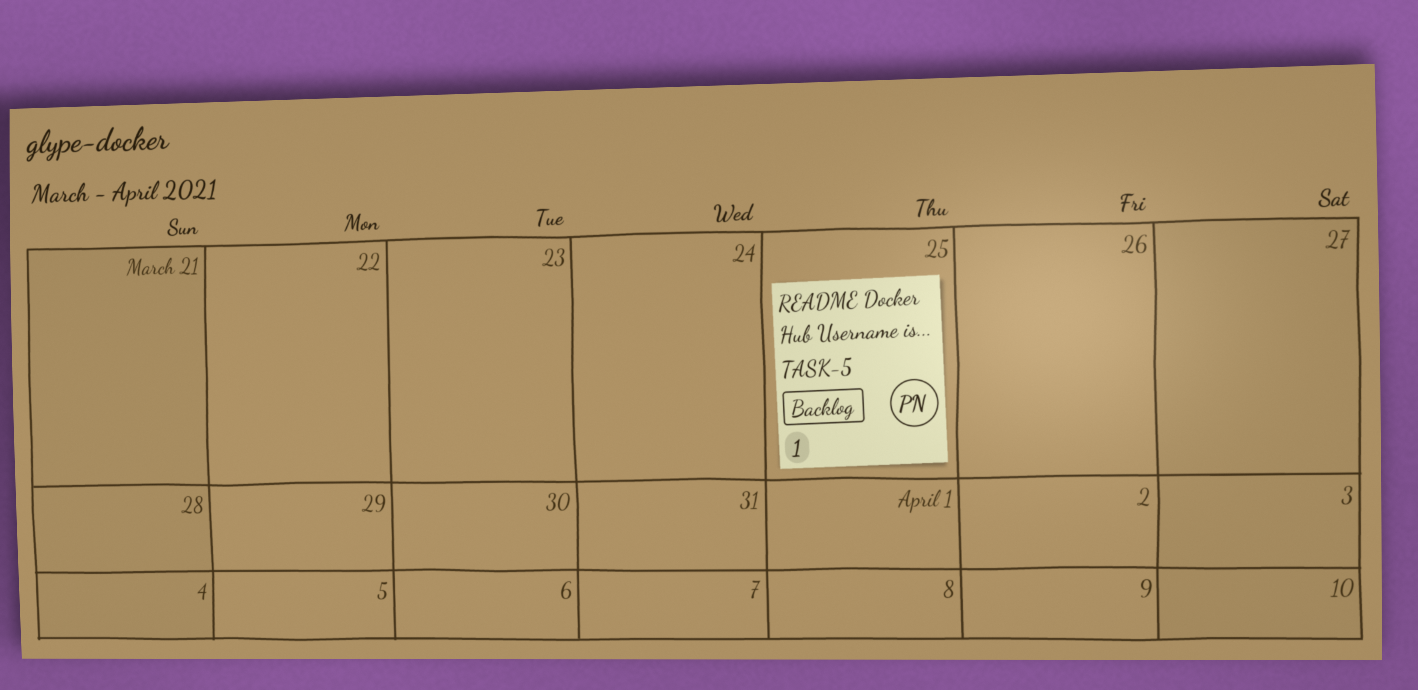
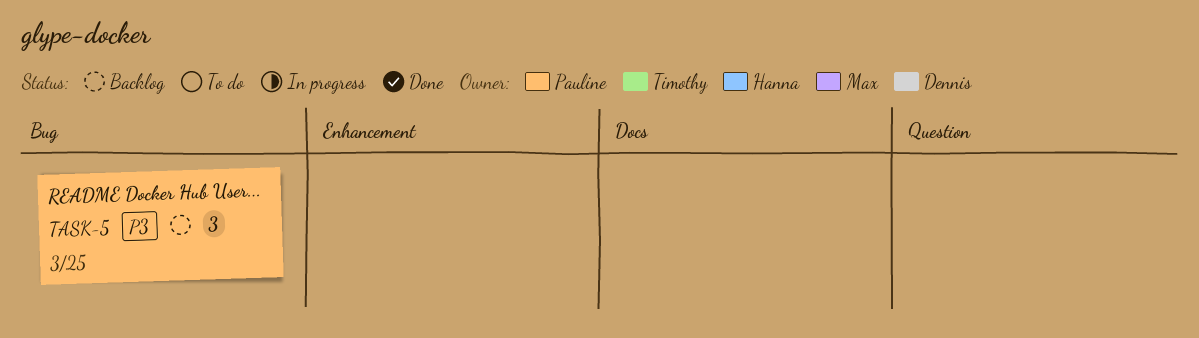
TASK-5, estimate: 1 -> 3

